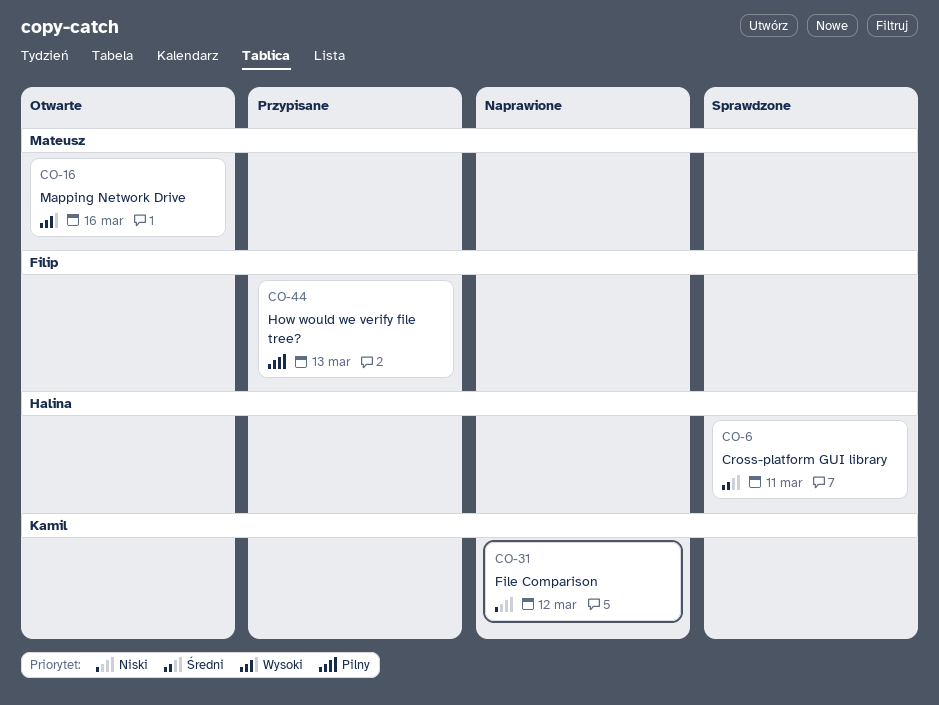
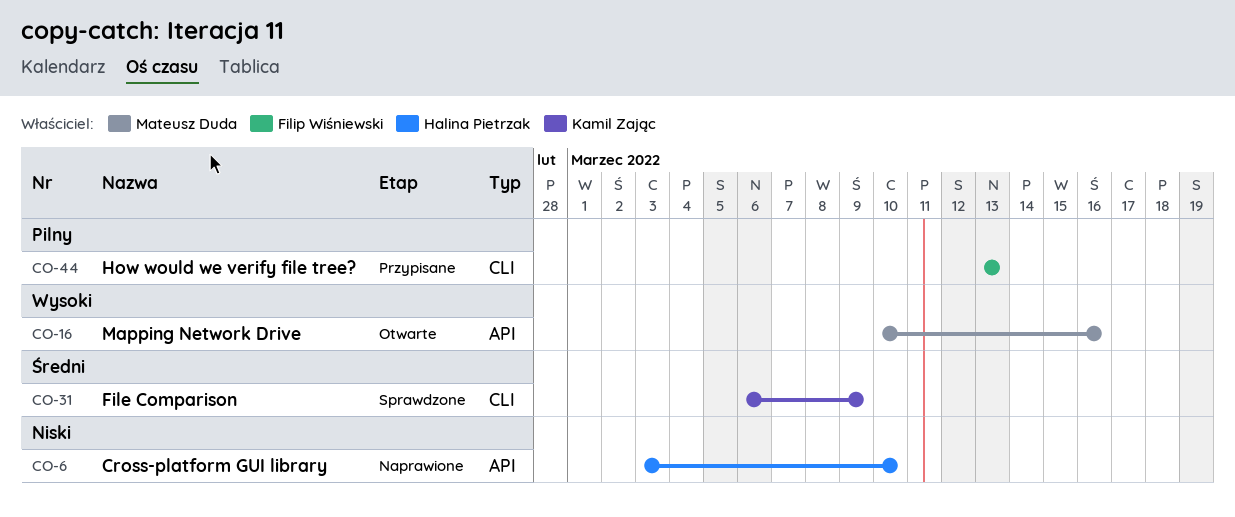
CO-6, status: Sprawdzone -> Naprawione
CO-6, priority: Średni -> Niski
CO-6, due: Mar 11 -> Mar 10
CO-31, status: Naprawione -> Sprawdzone
CO-31, priority: Niski -> Średni
CO-31, due: Mar 12 -> Mar 9

